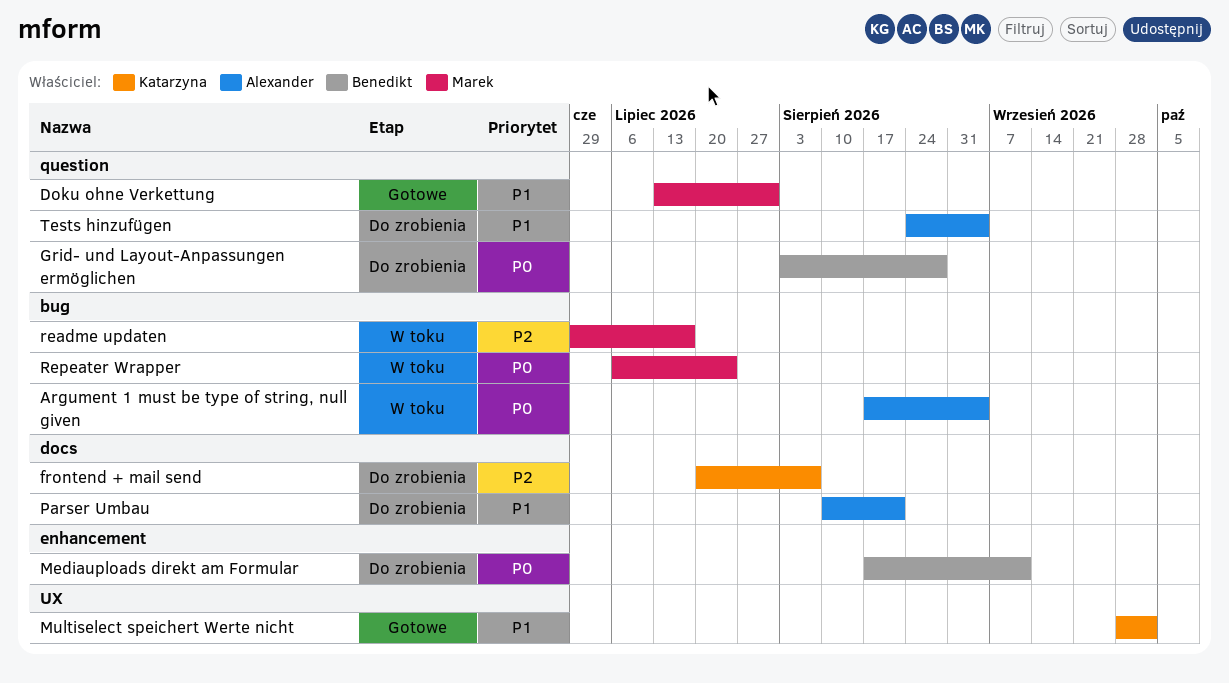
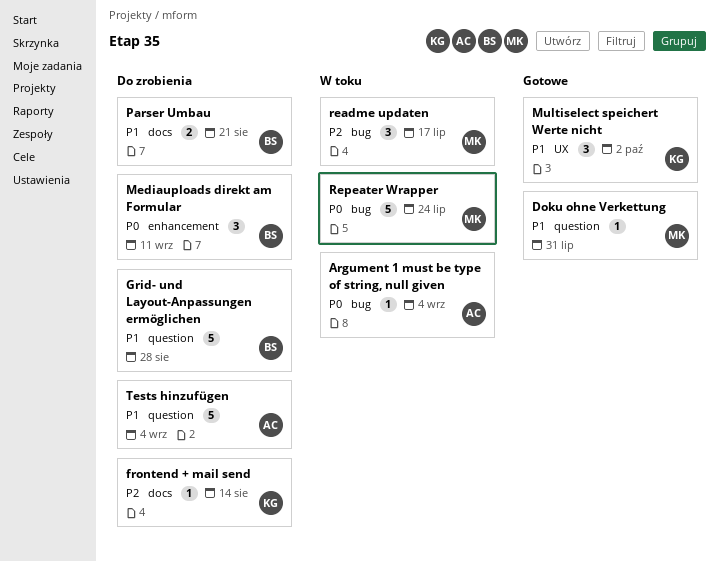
frontend + mail send, due: Aug 7 -> Aug 14
Grid- und Layout-Anpassungen ermöglichen, priority: P0 -> P1
Parser Umbau, owner: Alexander -> Benedikt

